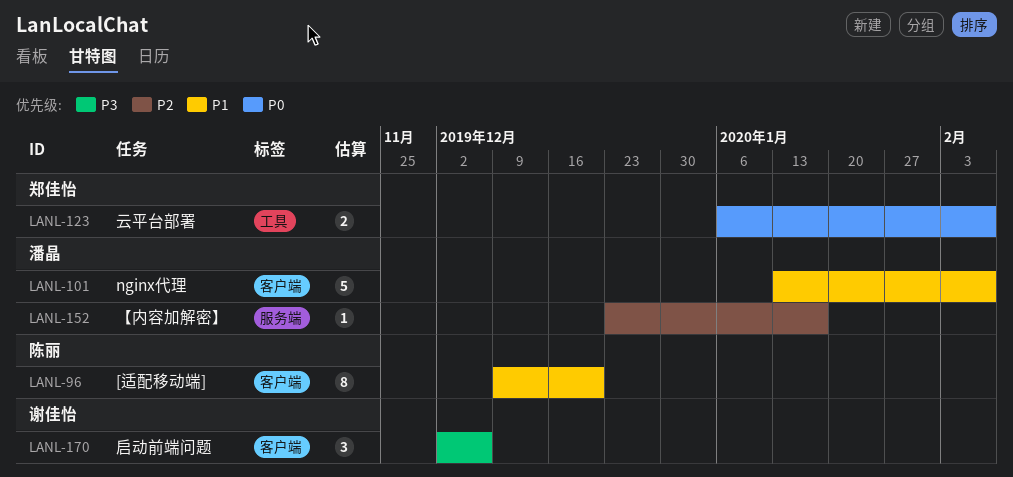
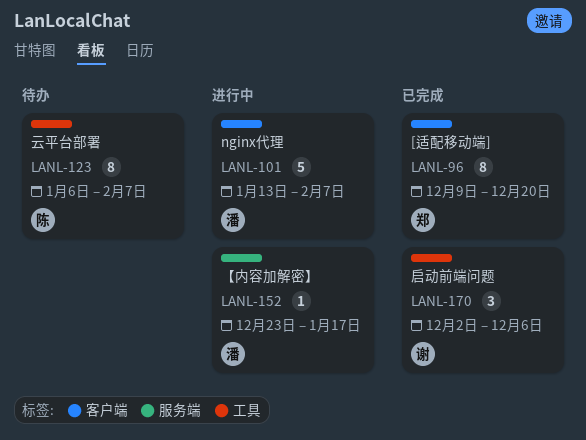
LANL-96, owner: 陈丽 -> 郑佳怡
LANL-123, owner: 郑佳怡 -> 陈丽
LANL-123, estimate: 2 -> 8
LANL-170, label: 客户端 -> 工具

